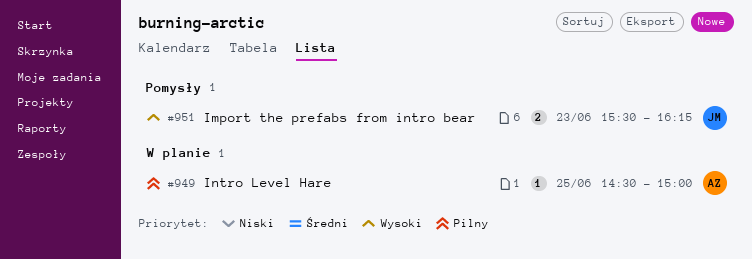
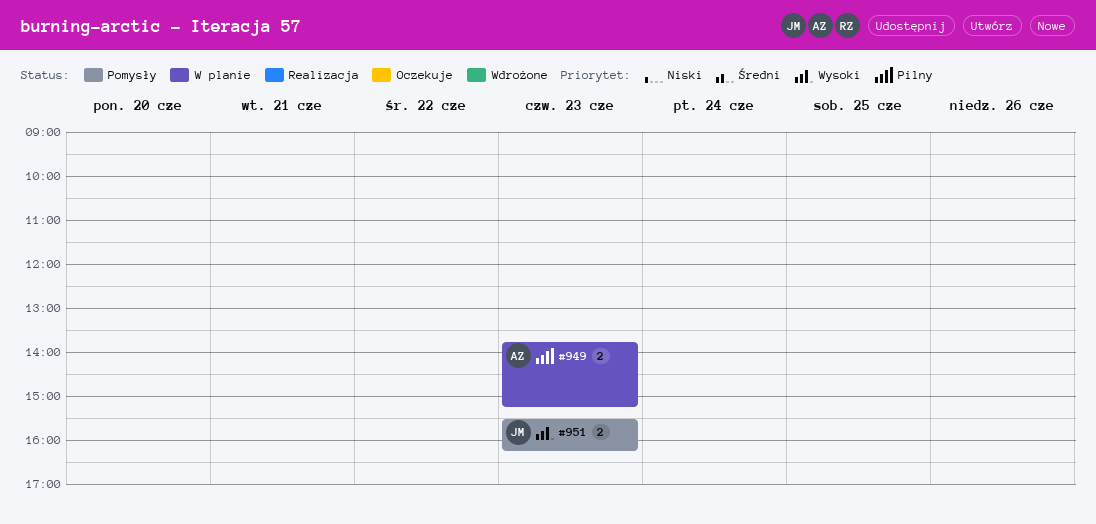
#949, estimate: 1 -> 2
#949, day: Jun 25 -> Jun 23
#949, begins: 14:30 -> 13:45
#949, ends: 15:00 -> 15:15

